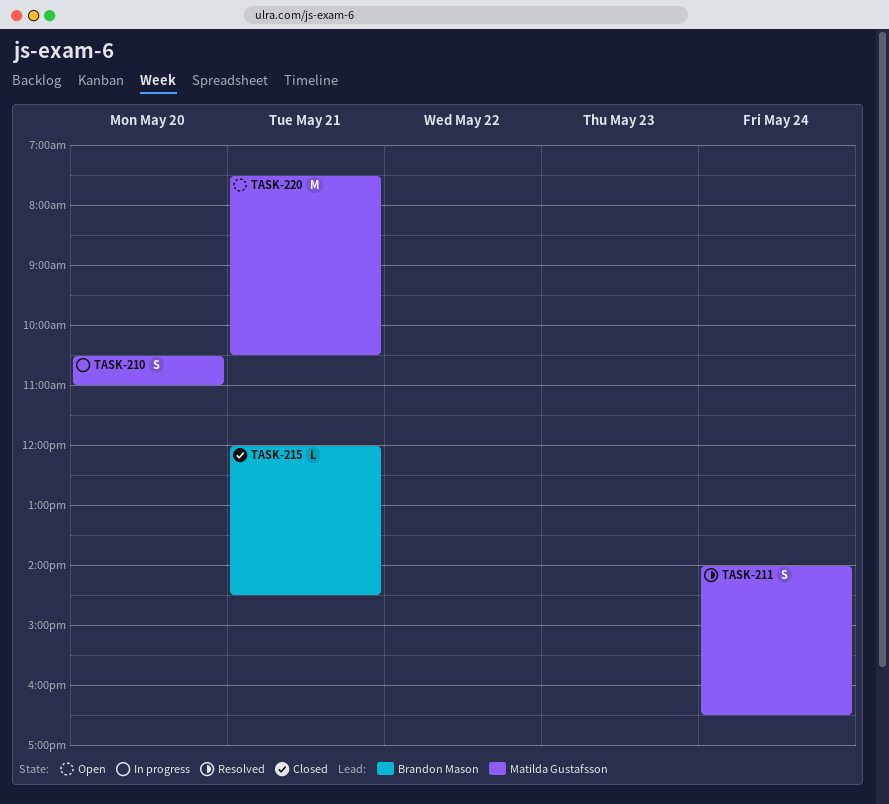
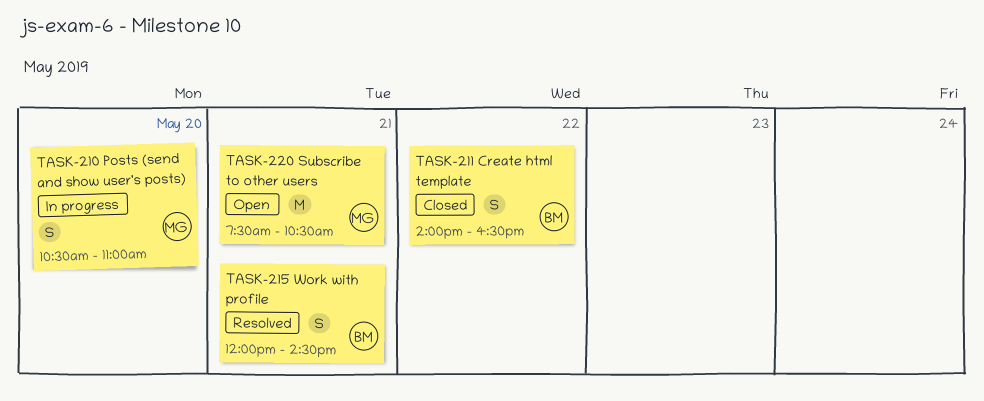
TASK-211, status: Resolved -> Closed
TASK-211, owner: Matilda Gustafsson -> Brandon Mason
TASK-211, day: May 24 -> May 22
TASK-215, status: Closed -> Resolved
TASK-215, estimate: L -> S

